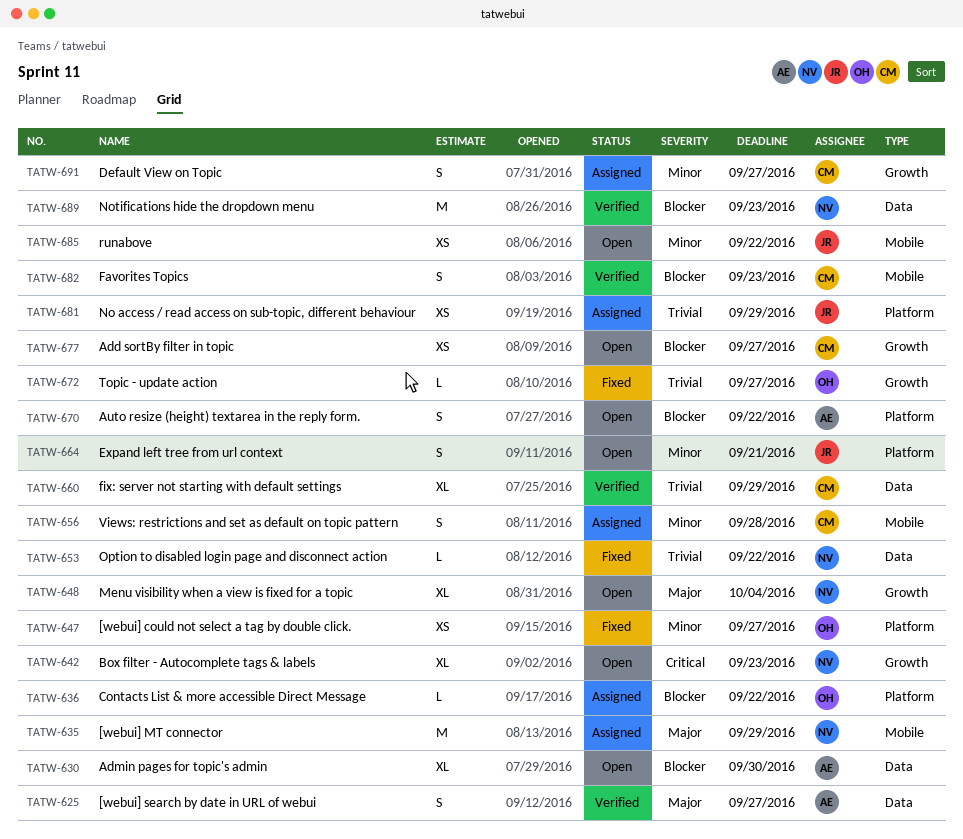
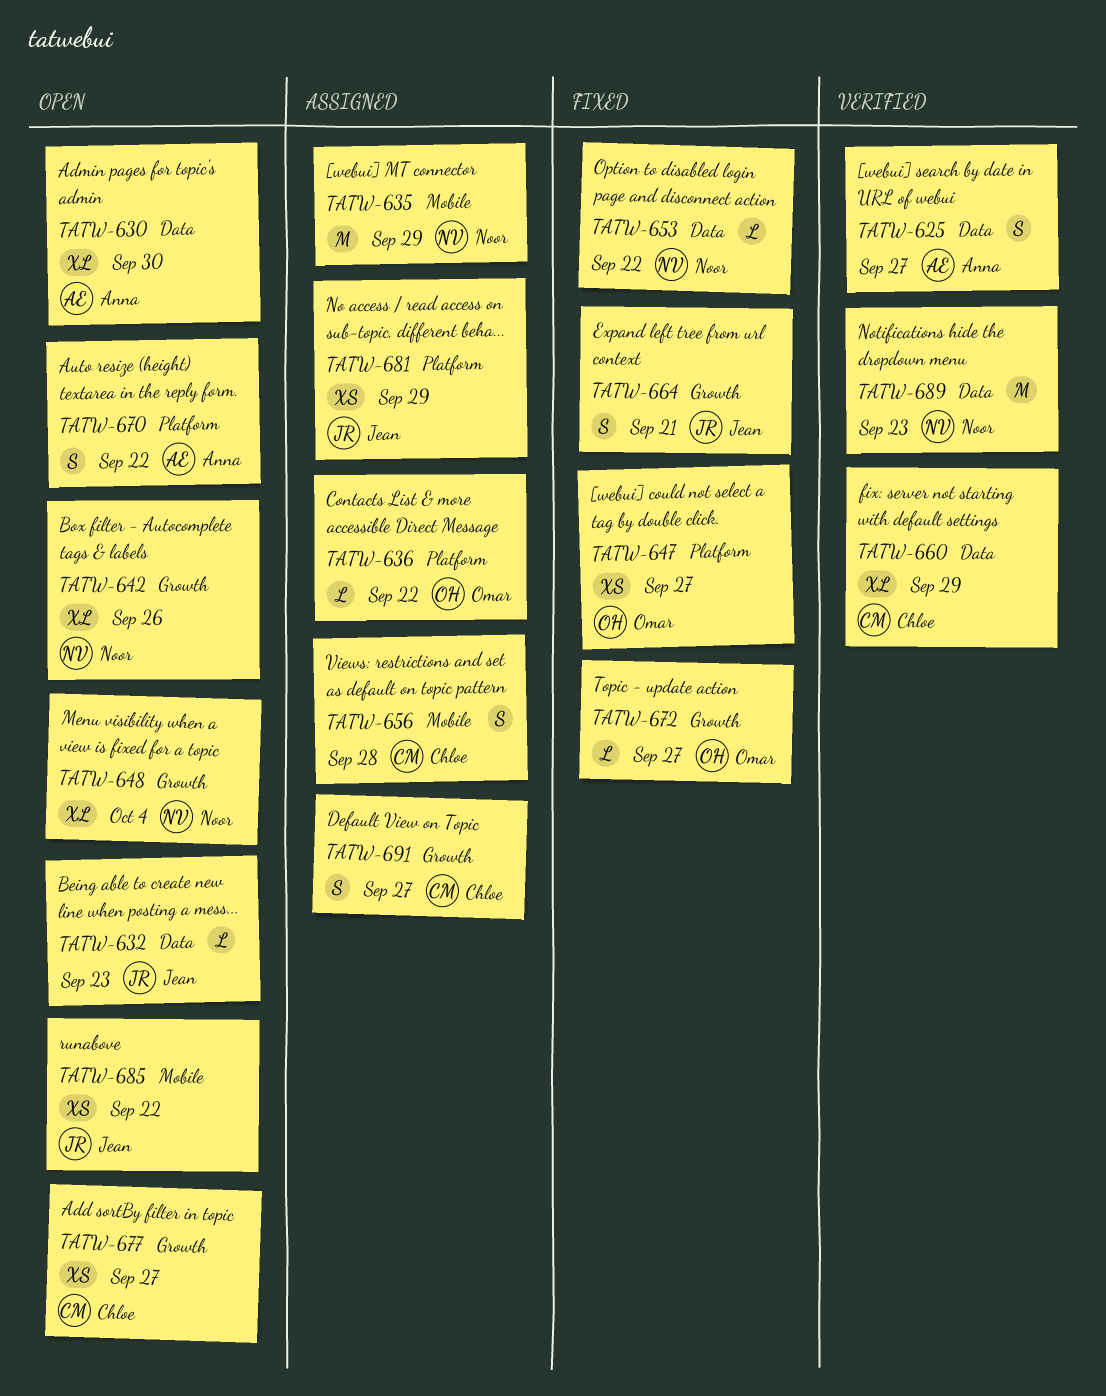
TATW-632: none -> present
TATW-642, due: Sep 23 -> Sep 26
TATW-664, status: Open -> Fixed
TATW-664, label: Platform -> Growth
TATW-682: present -> none

